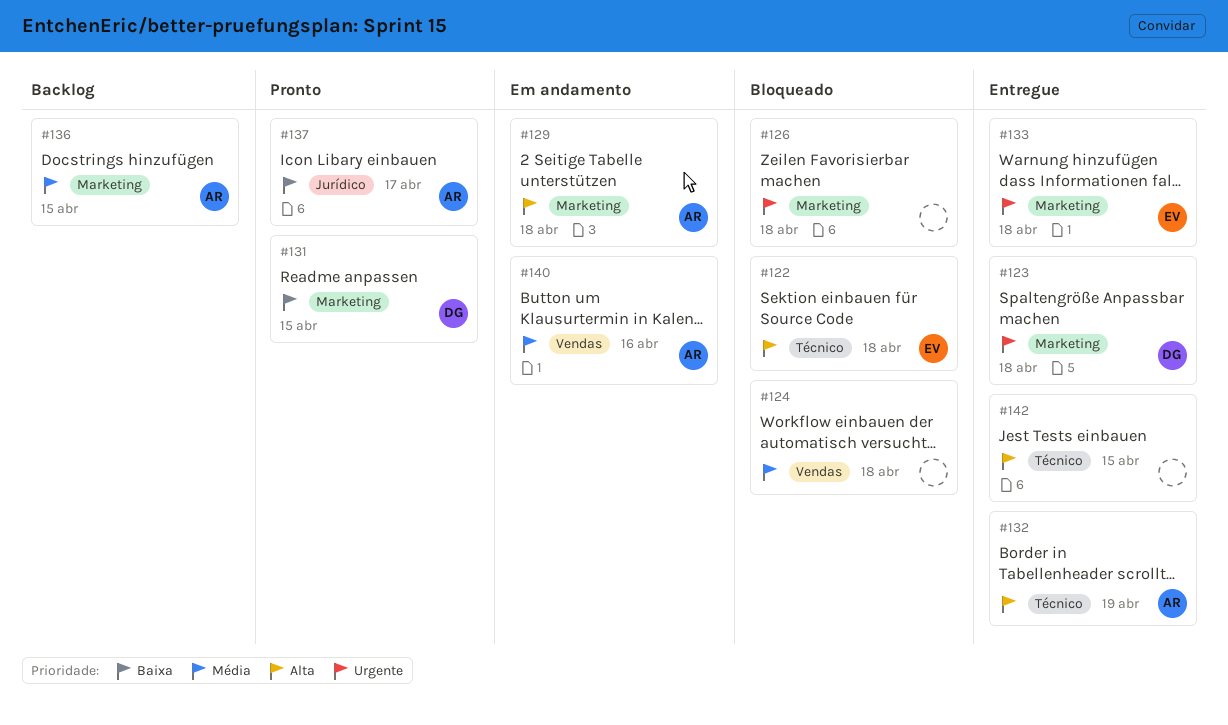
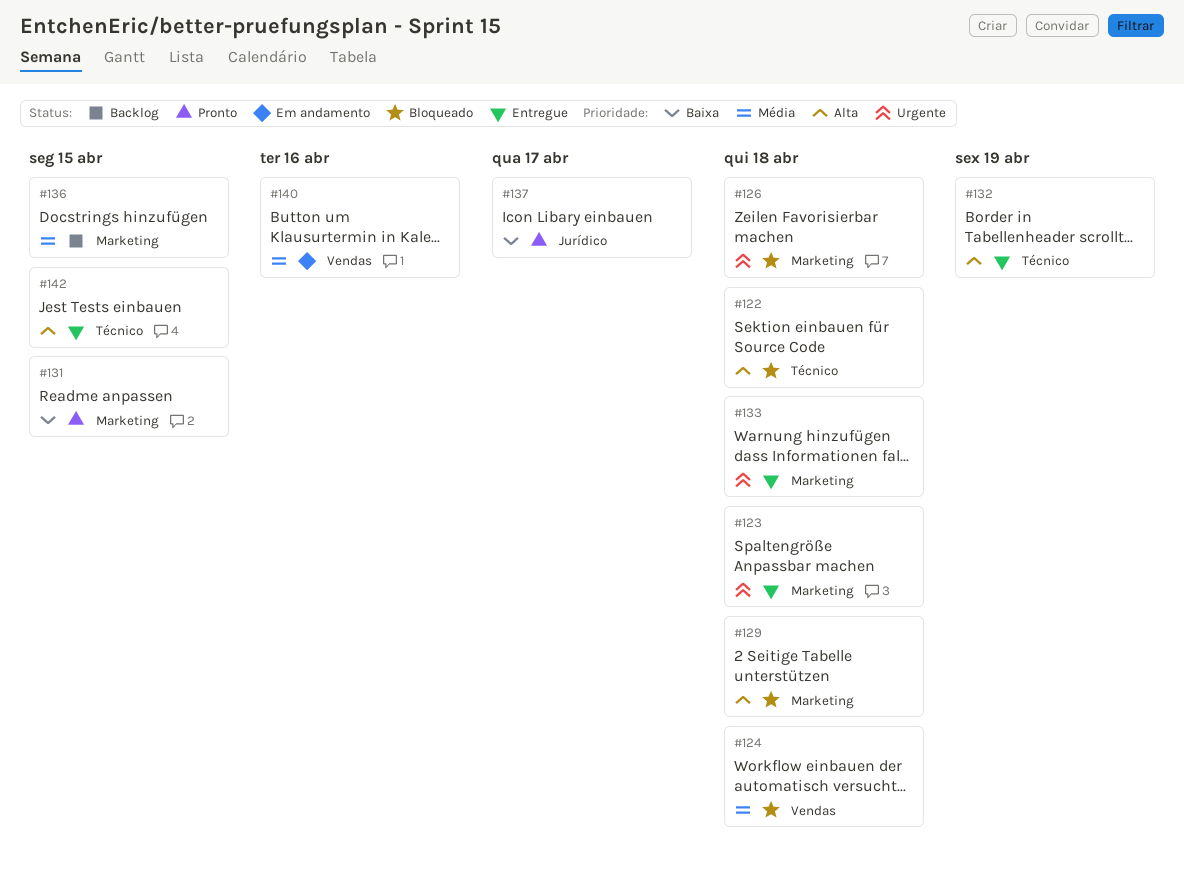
#129, status: Em andamento -> Bloqueado

